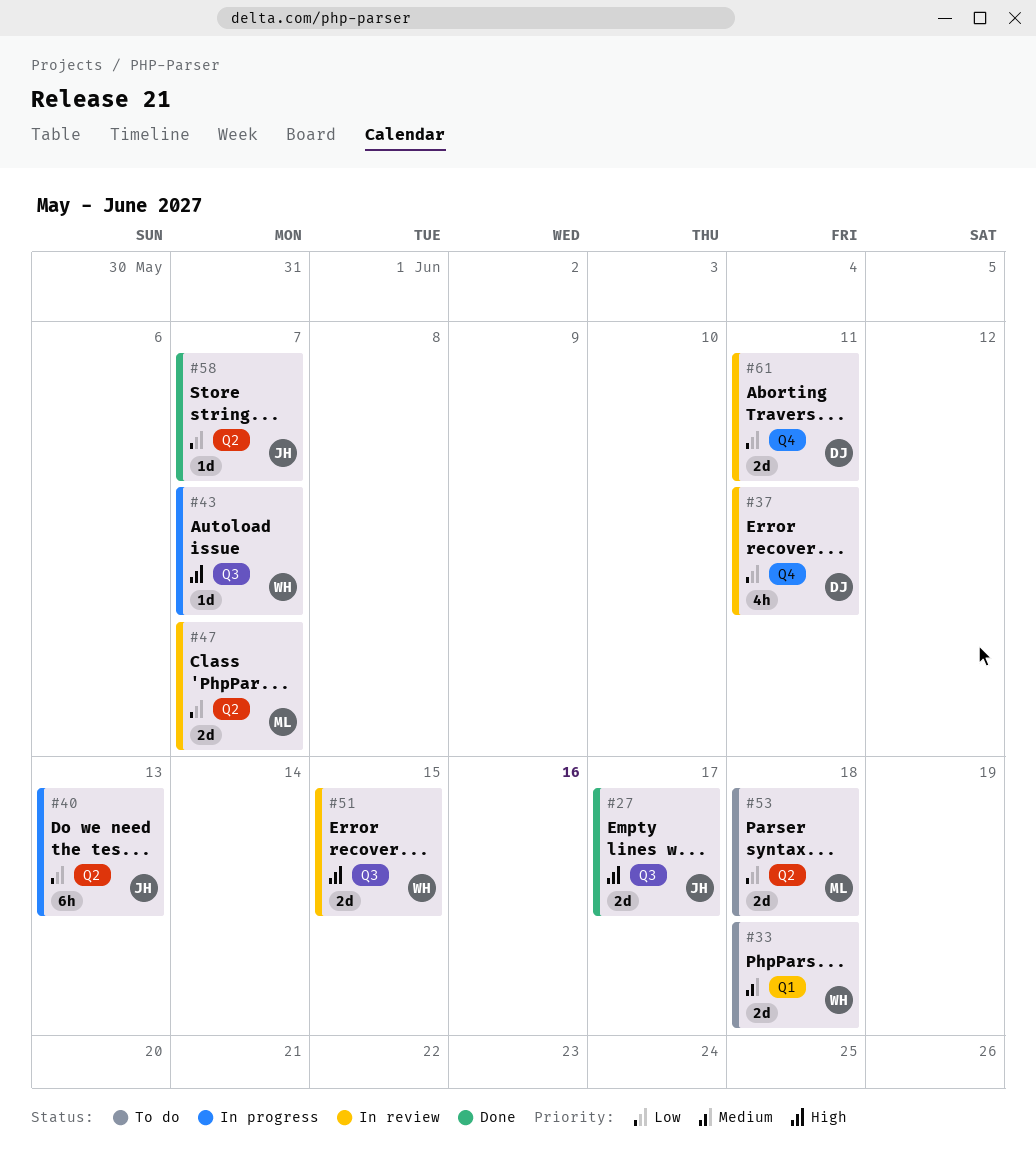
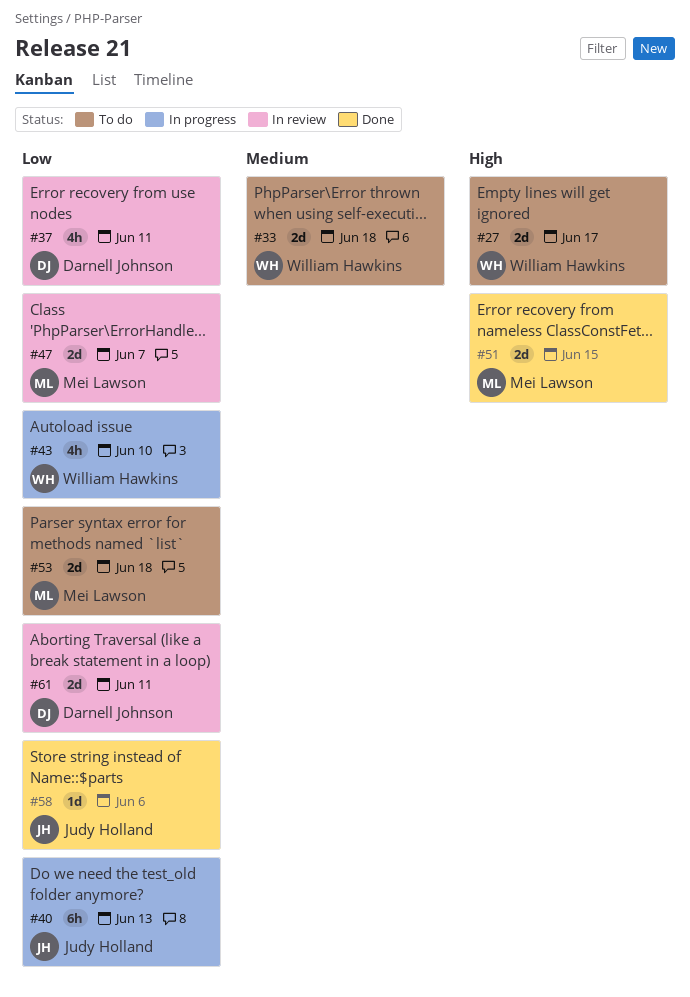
#27, status: Done -> To do
#27, owner: Judy Holland -> William Hawkins
#43, priority: High -> Low
#43, estimate: 1d -> 4h
#43, due: Jun 7 -> Jun 10
#51, status: In review -> Done
#51, owner: William Hawkins -> Mei Lawson
#58, due: Jun 7 -> Jun 6

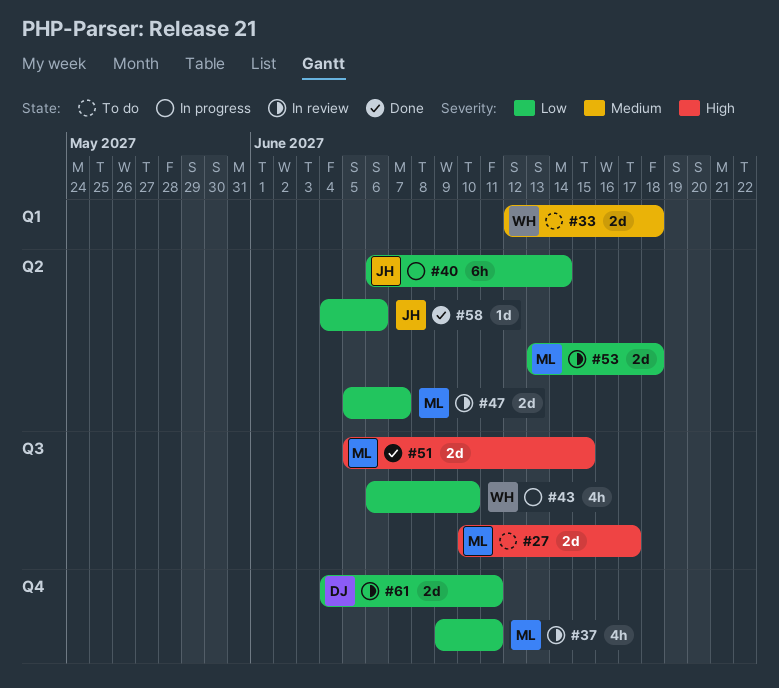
#27, owner: William Hawkins -> Mei Lawson
#37, owner: Darnell Johnson -> Mei Lawson
#40, due: Jun 13 -> Jun 14
#53, status: To do -> In review

